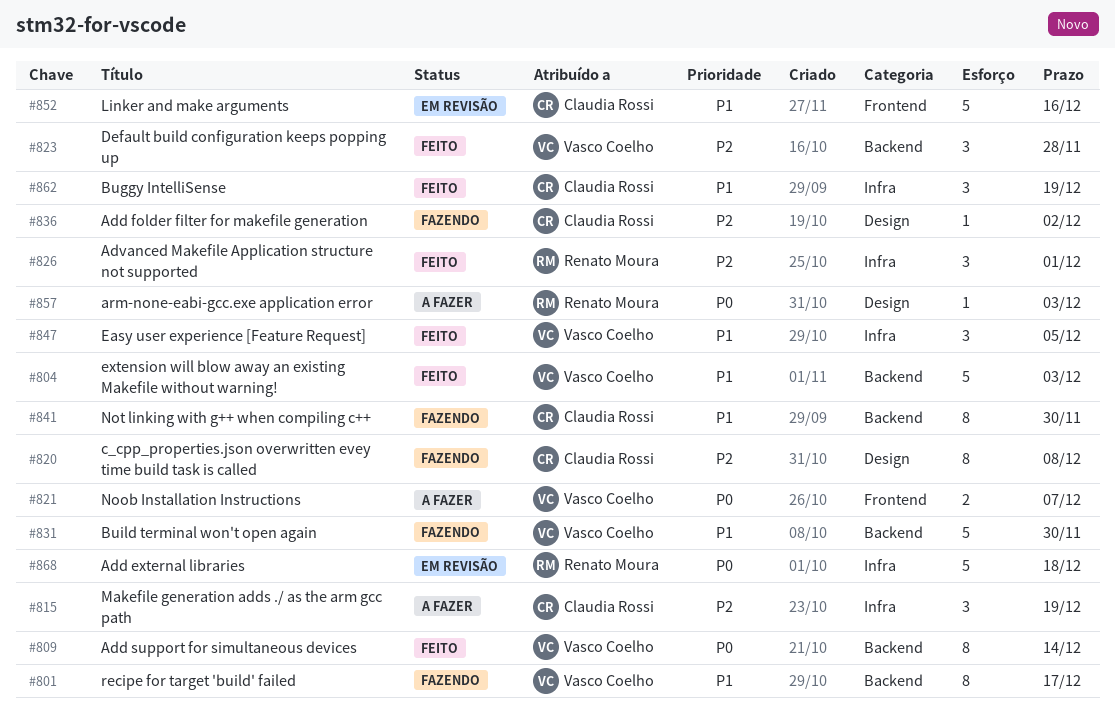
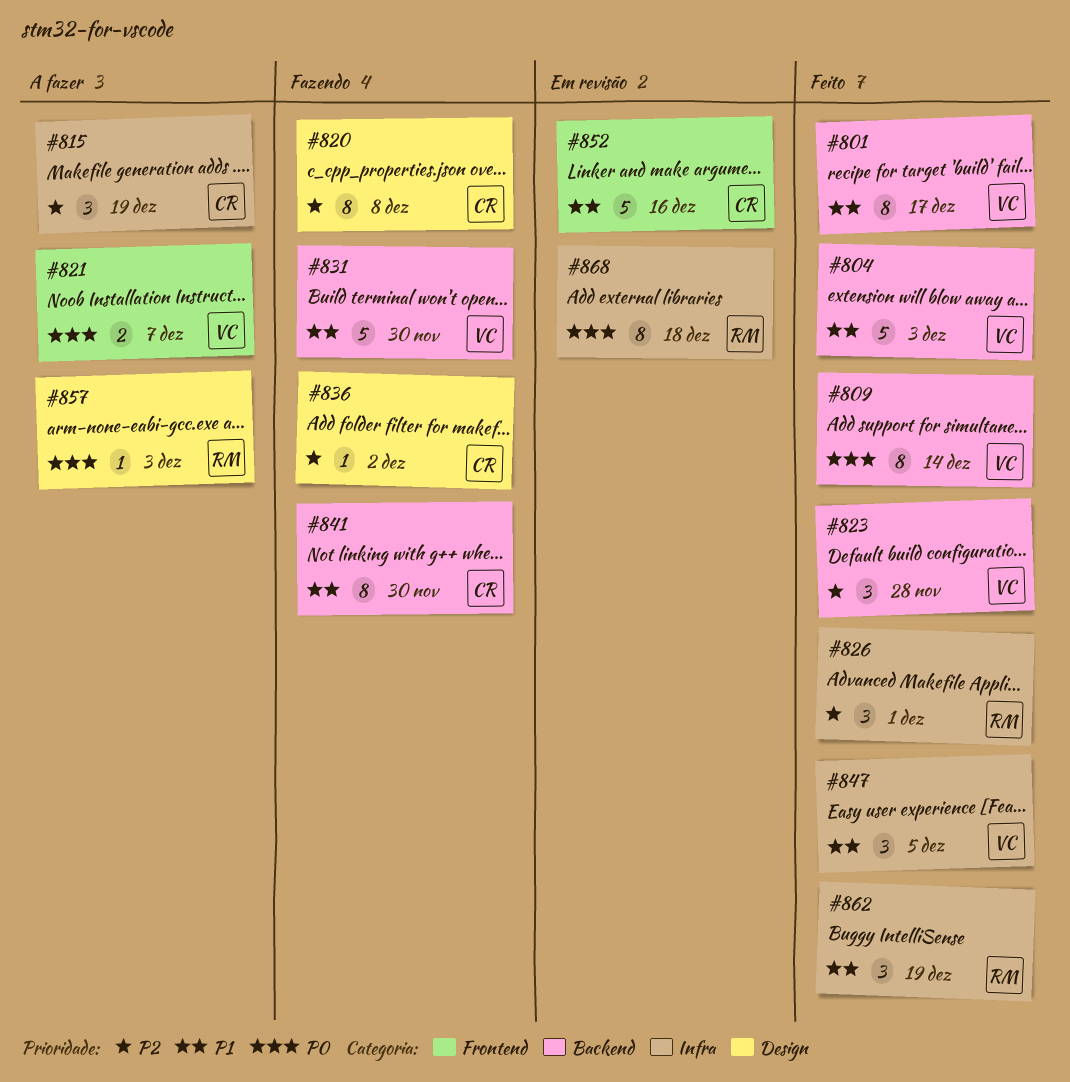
#801, status: Fazendo -> Feito
#862, owner: Claudia Rossi -> Renato Moura
#868, estimate: 5 -> 8

